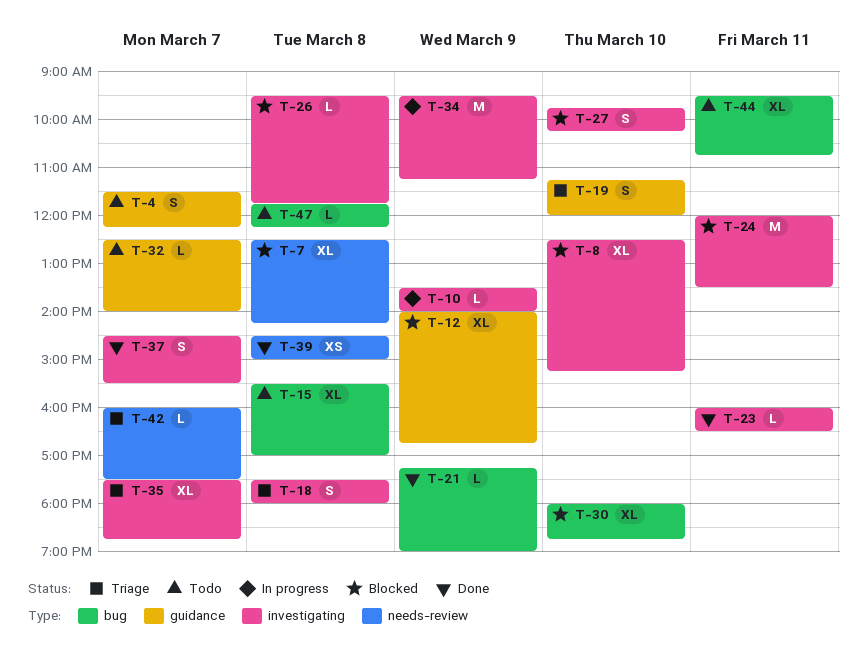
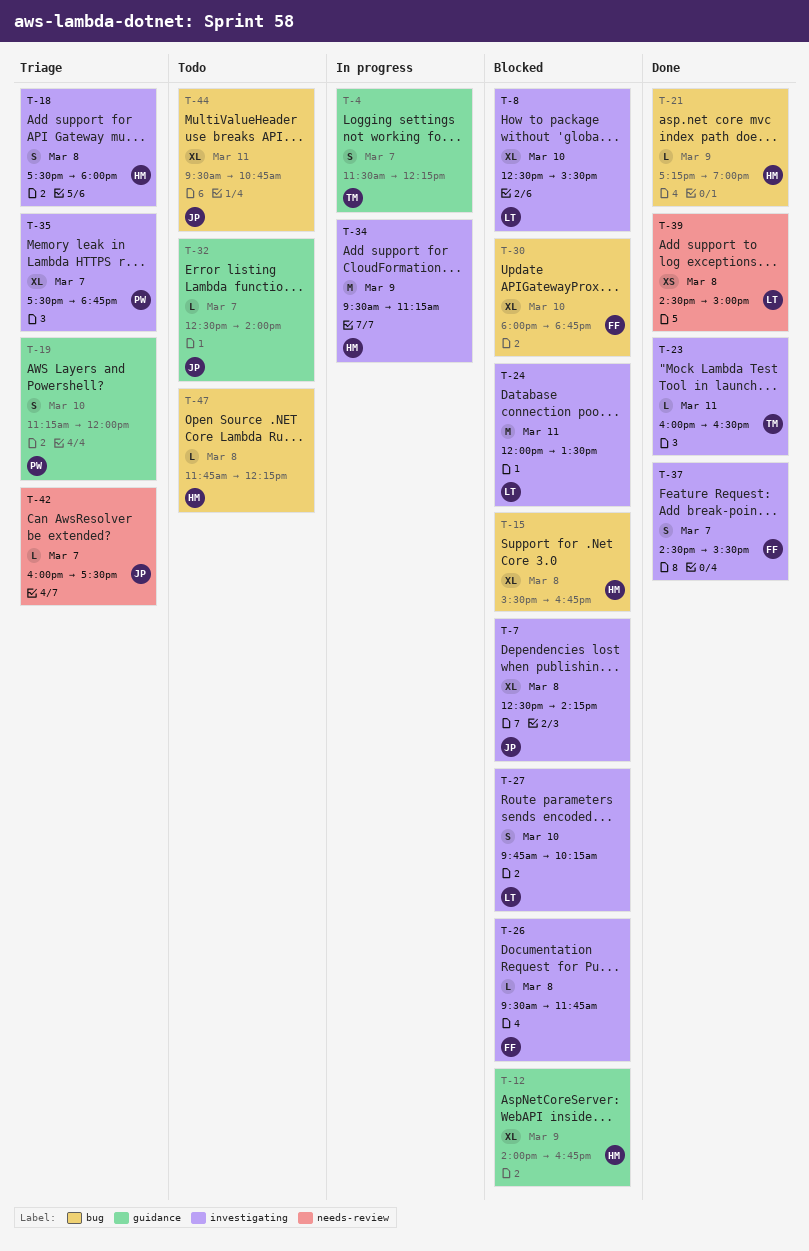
T-4, status: Todo -> In progress
T-7, label: needs-review -> investigating
T-8, ends: 15:15 -> 15:30
T-10: present -> none
T-15, status: Todo -> Blocked
T-15, ends: 17:00 -> 16:45

